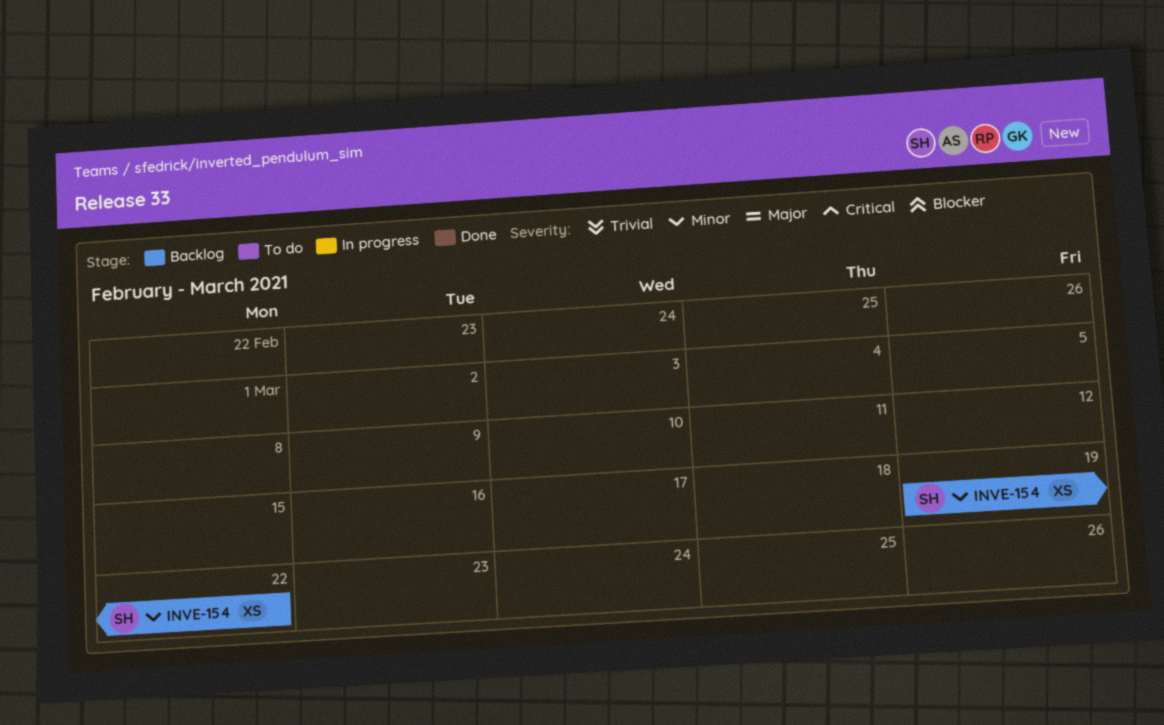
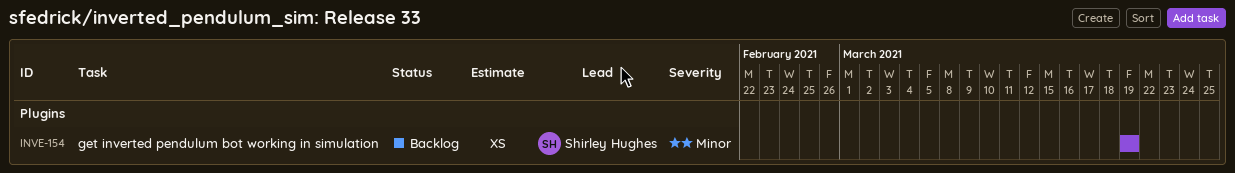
INVE-154, due: Mar 22 -> Mar 19

